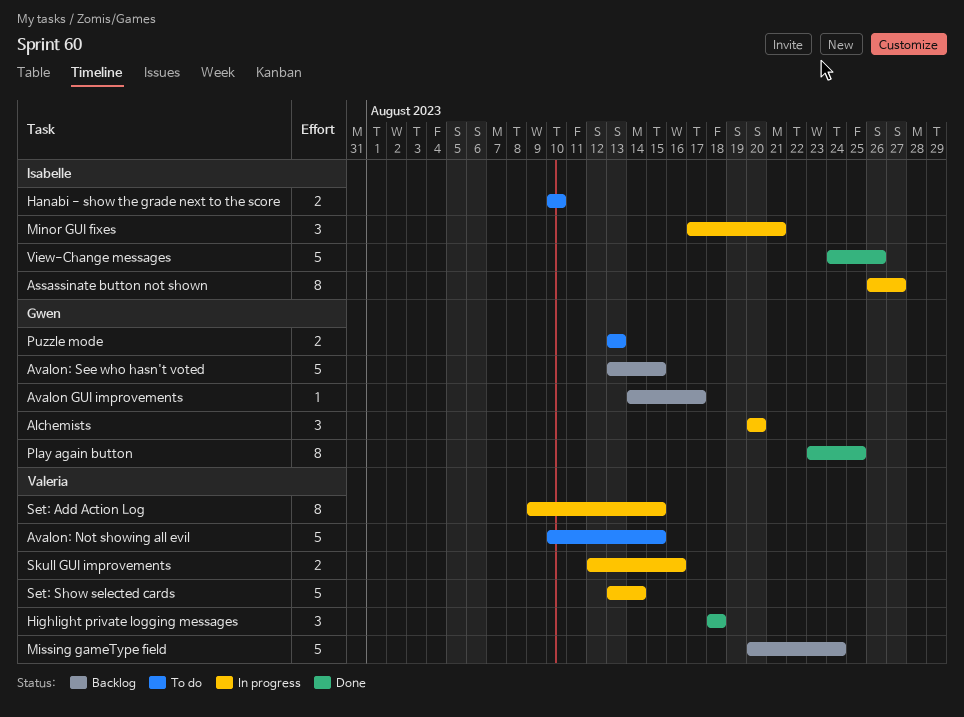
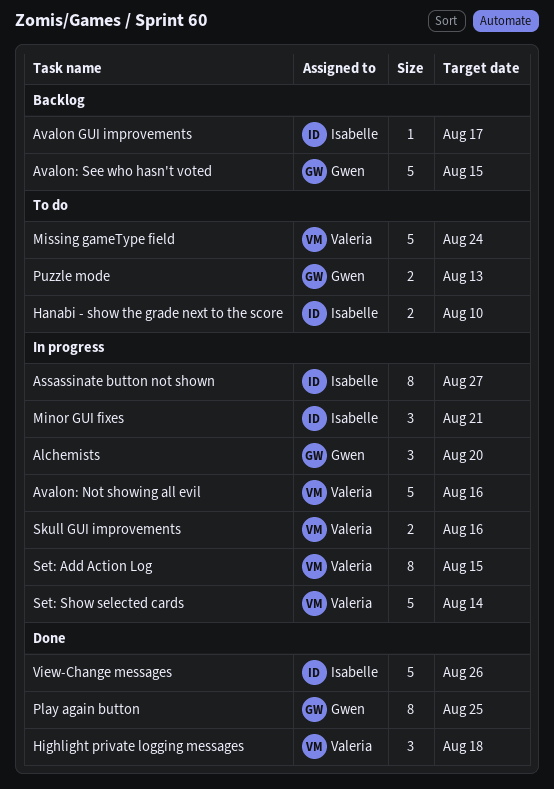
Avalon GUI improvements, owner: Gwen -> Isabelle
Avalon: Not showing all evil, status: To do -> In progress
Avalon: Not showing all evil, due: Aug 15 -> Aug 16
Missing gameType field, status: Backlog -> To do

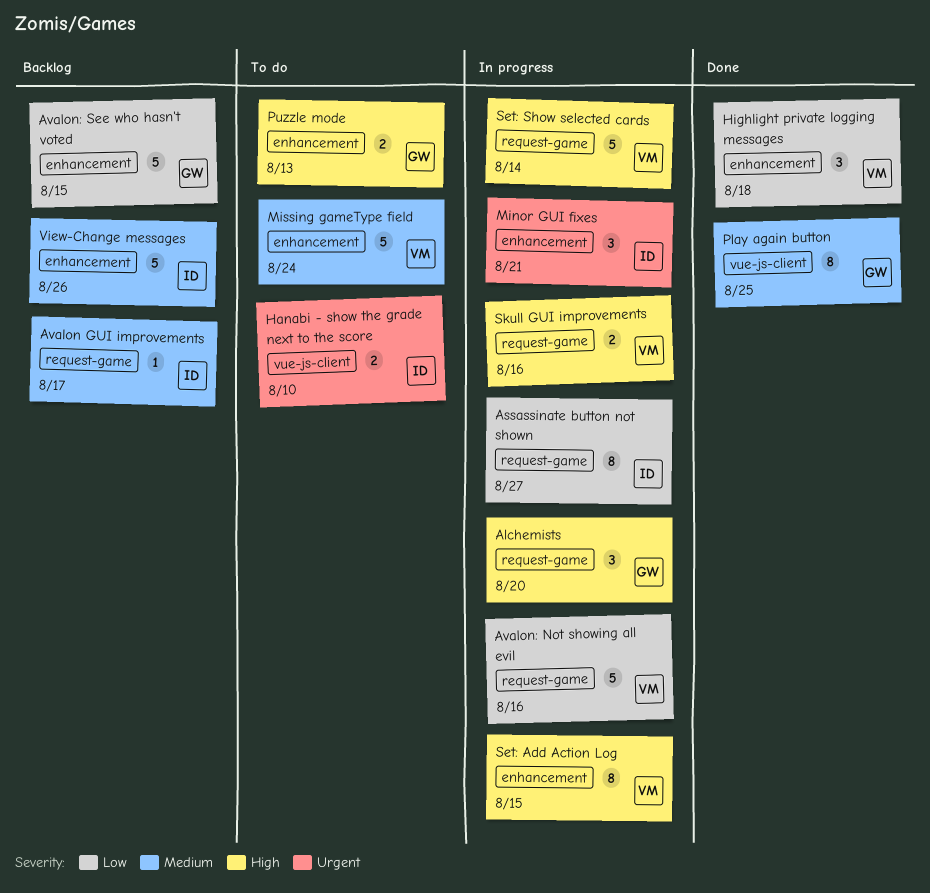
View-Change messages, status: Done -> Backlog

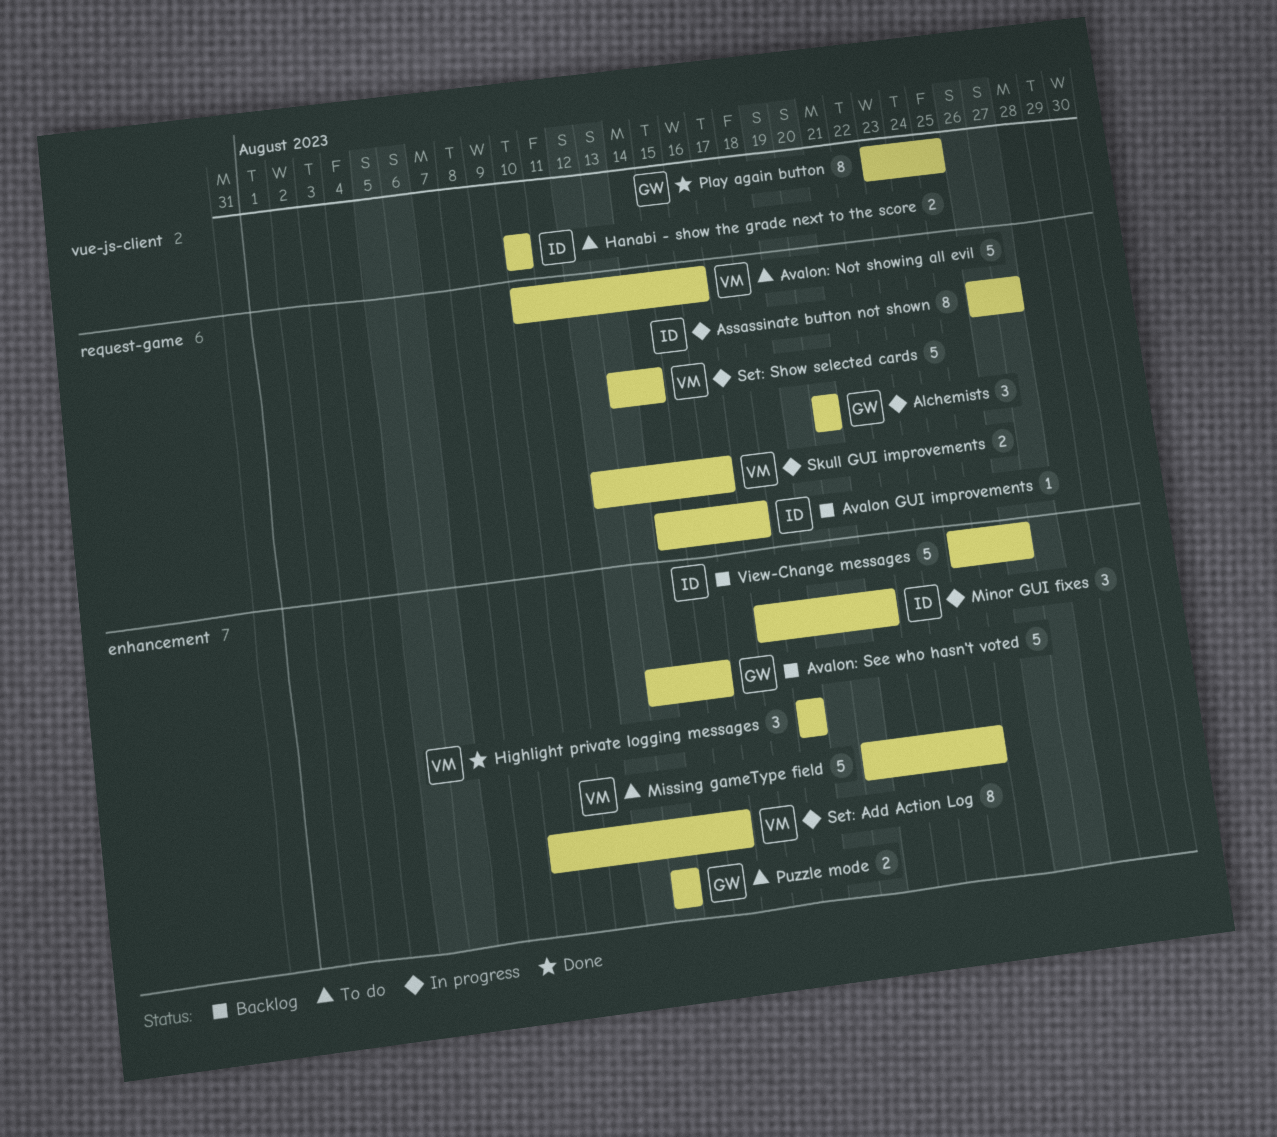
Avalon: Not showing all evil, status: In progress -> To do

